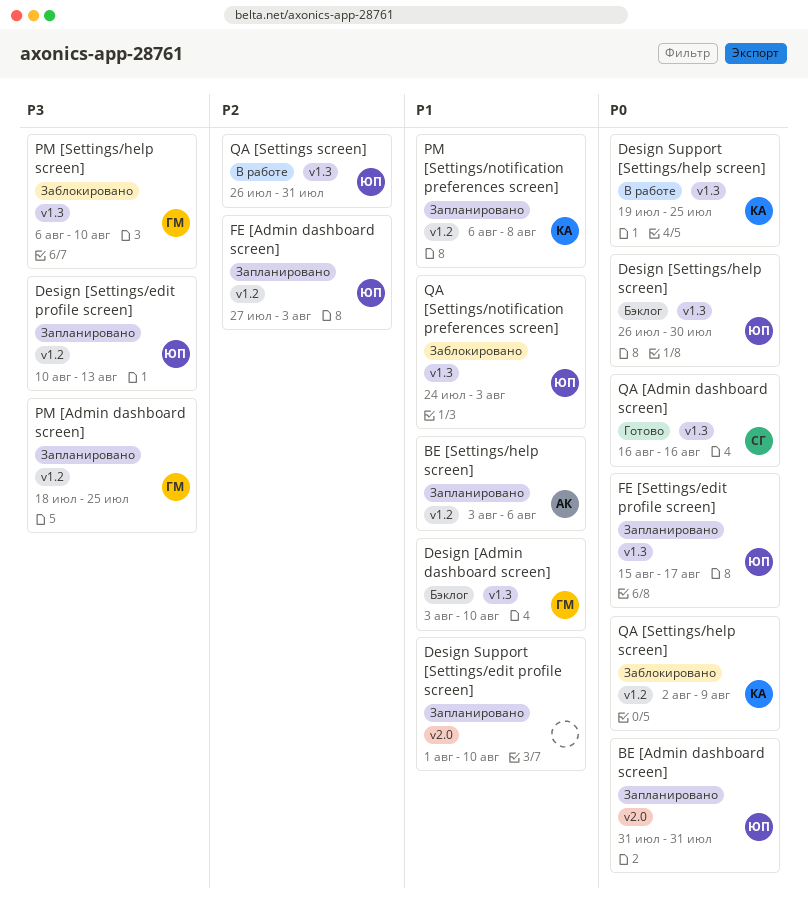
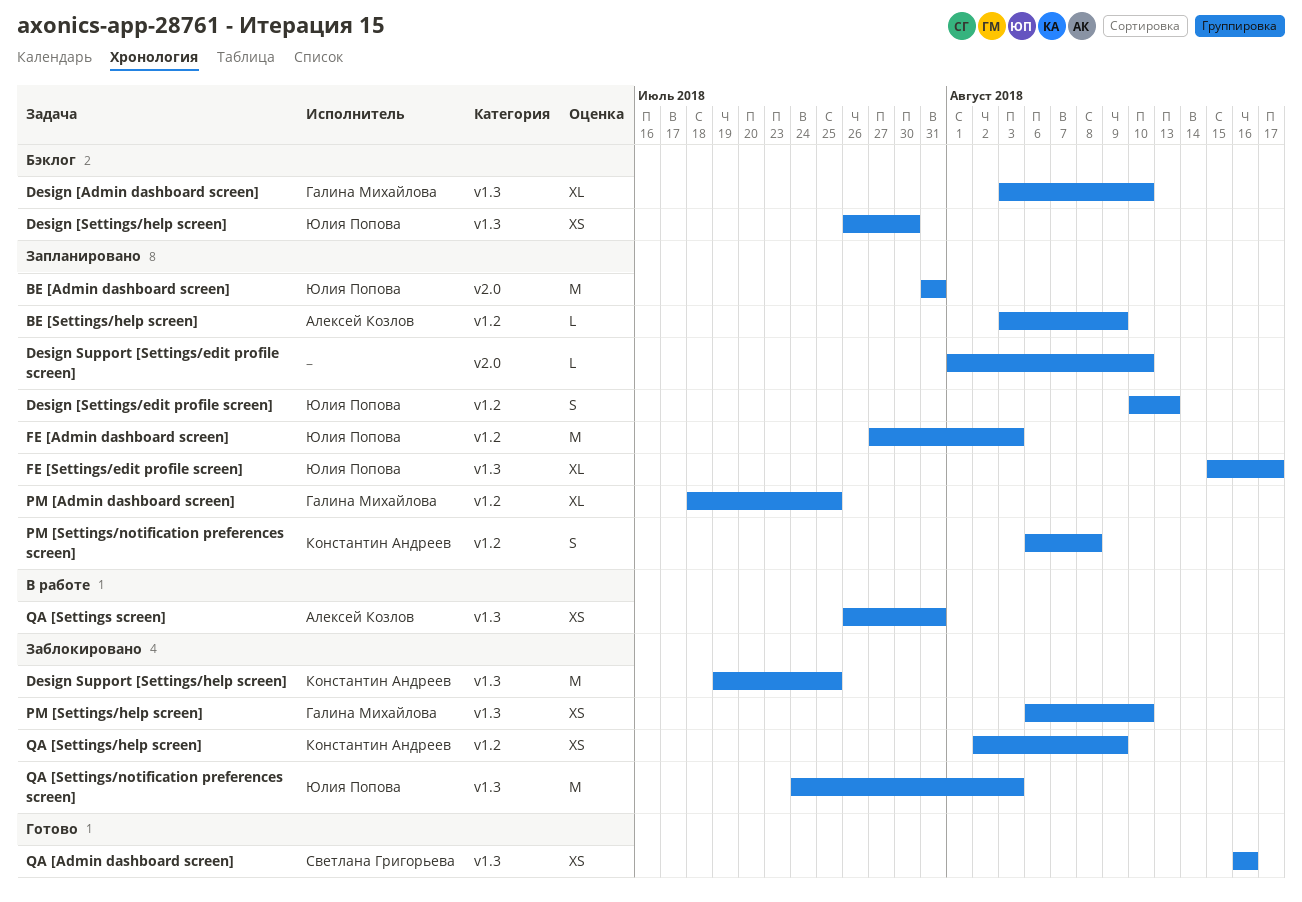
BE [Settings/help screen], due: Aug 6 -> Aug 9
Design Support [Settings/help screen], status: В работе -> Заблокировано
QA [Settings screen], owner: Юлия Попова -> Алексей Козлов

